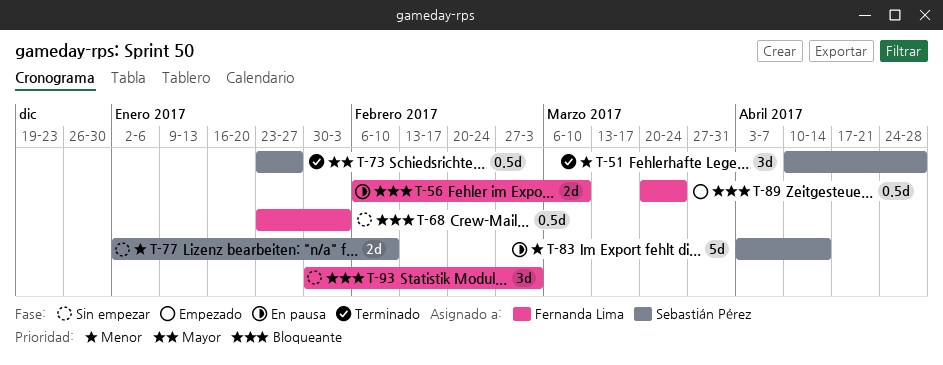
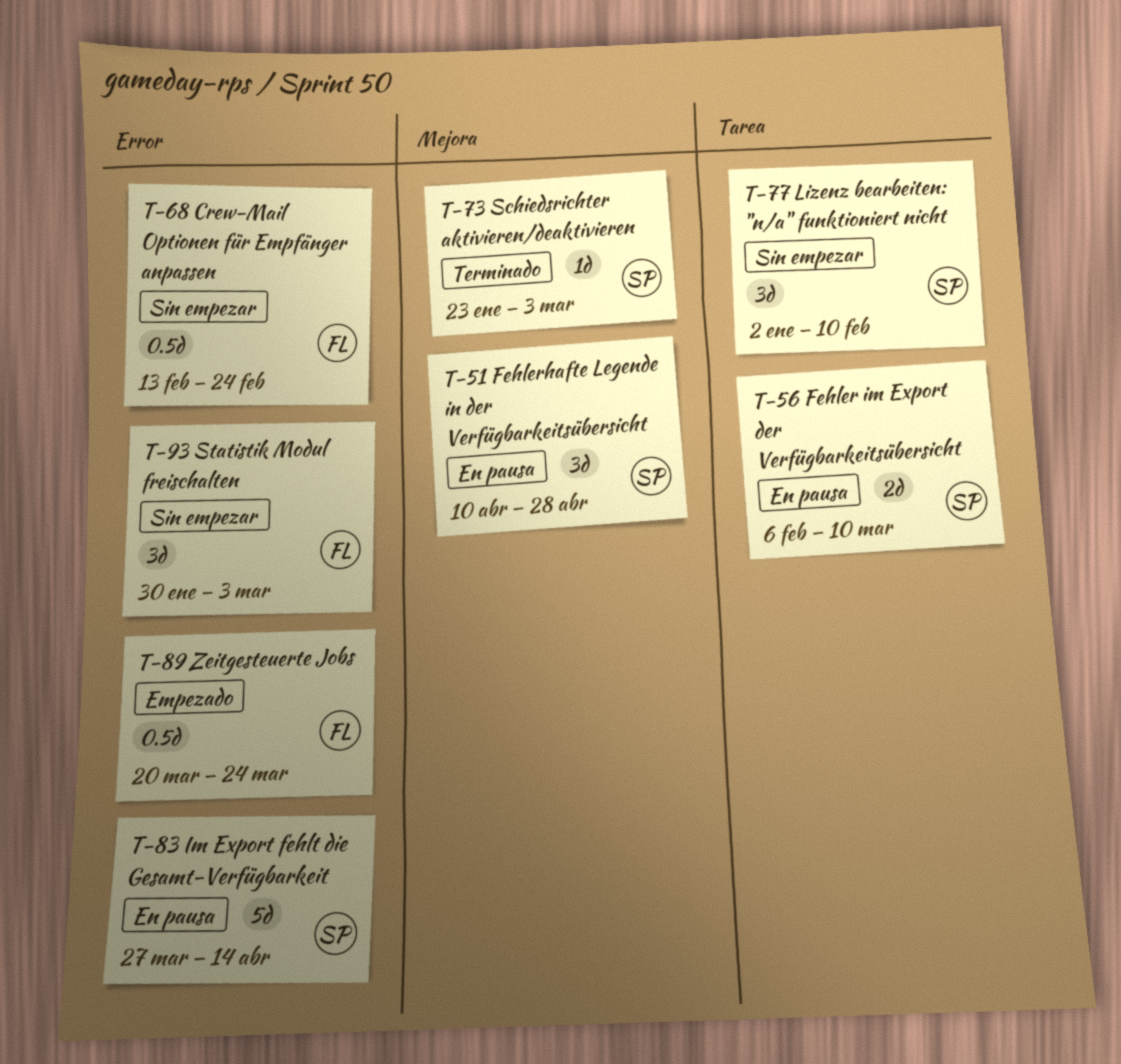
T-51, status: Terminado -> En pausa
T-56, owner: Fernanda Lima -> Sebastián Pérez
T-68, start: Jan 23 -> Feb 13
T-68, due: Feb 3 -> Feb 24
T-73, estimate: 0.5d -> 1d
T-73, due: Jan 27 -> Mar 3
T-77, estimate: 2d -> 3d
T-83, start: Apr 3 -> Mar 27

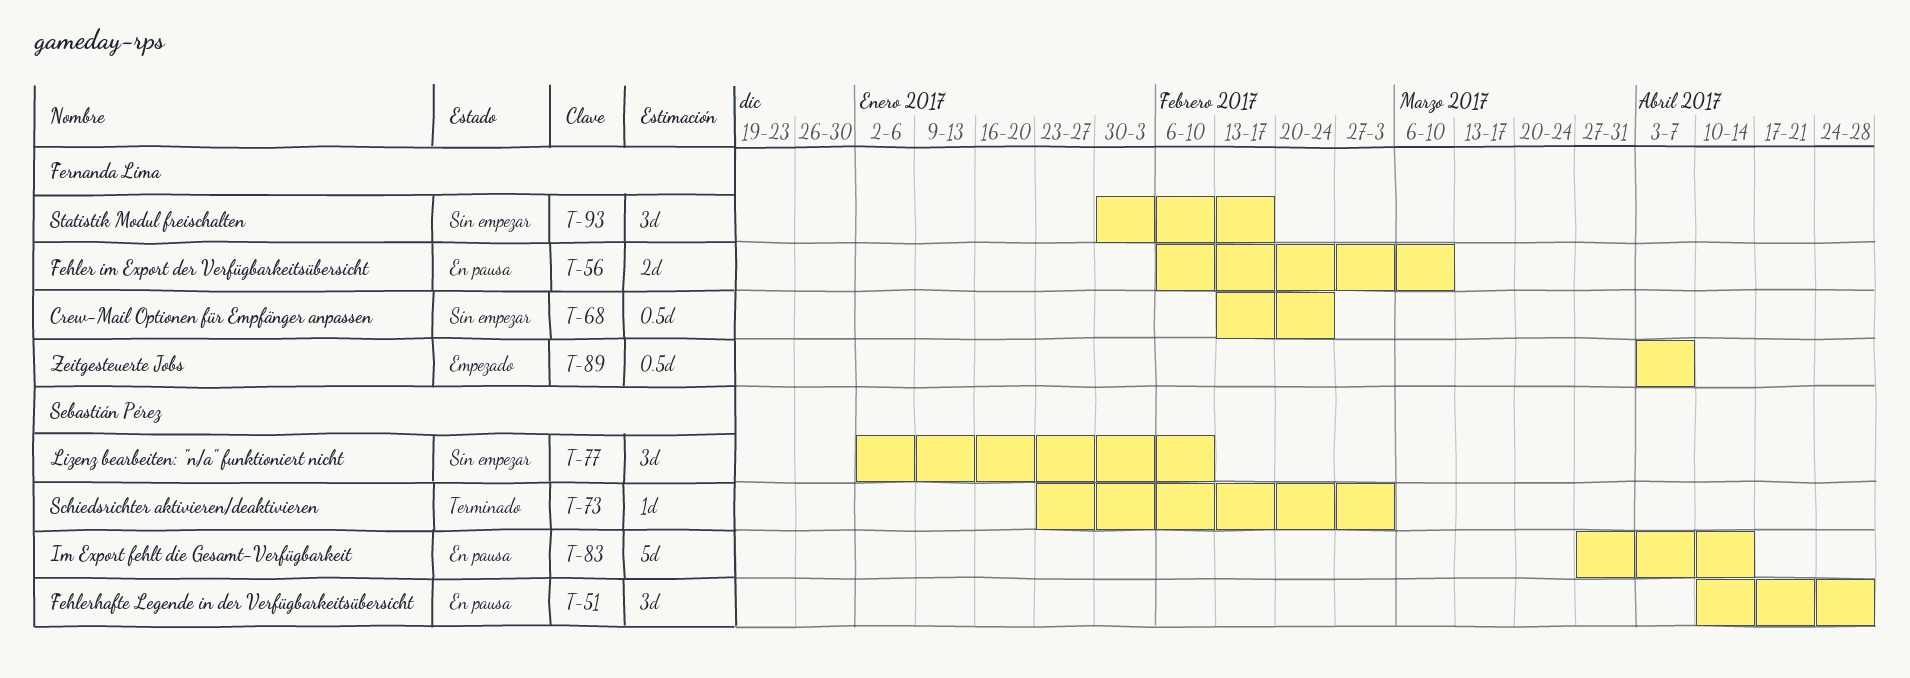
T-56, owner: Sebastián Pérez -> Fernanda Lima
T-89, start: Mar 20 -> Apr 3
T-89, due: Mar 24 -> Apr 7
T-93, due: Mar 3 -> Feb 17

